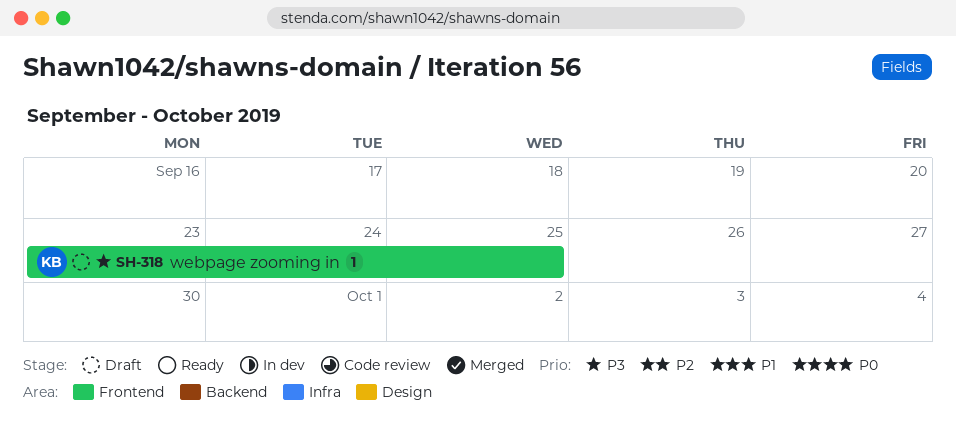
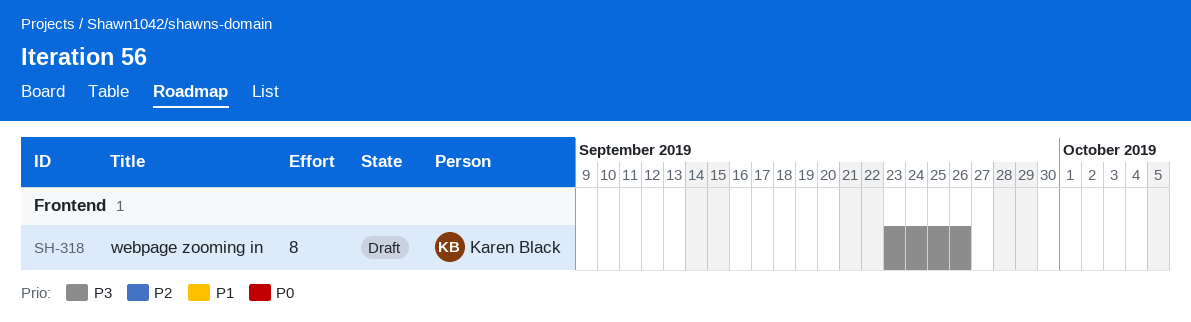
SH-318, estimate: 1 -> 8
SH-318, due: Sep 25 -> Sep 26

